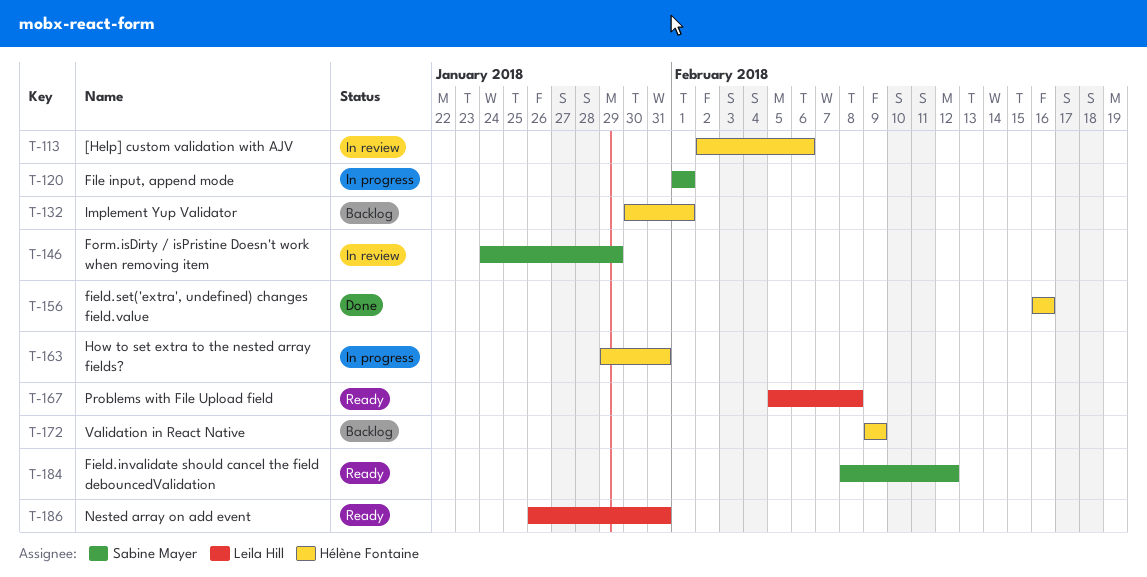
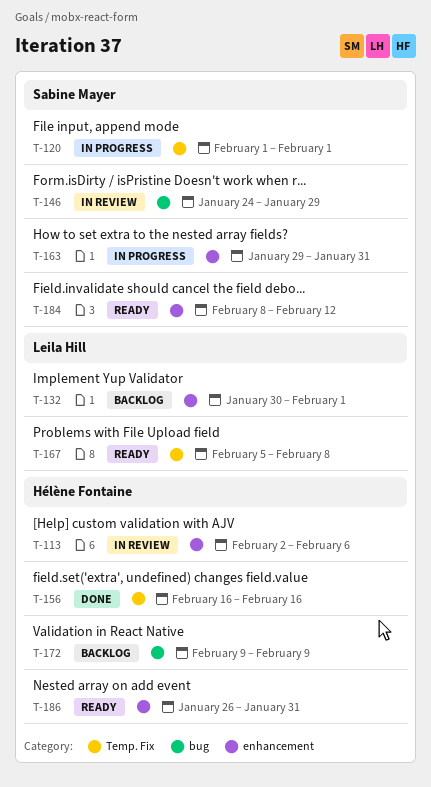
T-132, owner: Hélène Fontaine -> Leila Hill
T-163, owner: Hélène Fontaine -> Sabine Mayer
T-186, owner: Leila Hill -> Hélène Fontaine

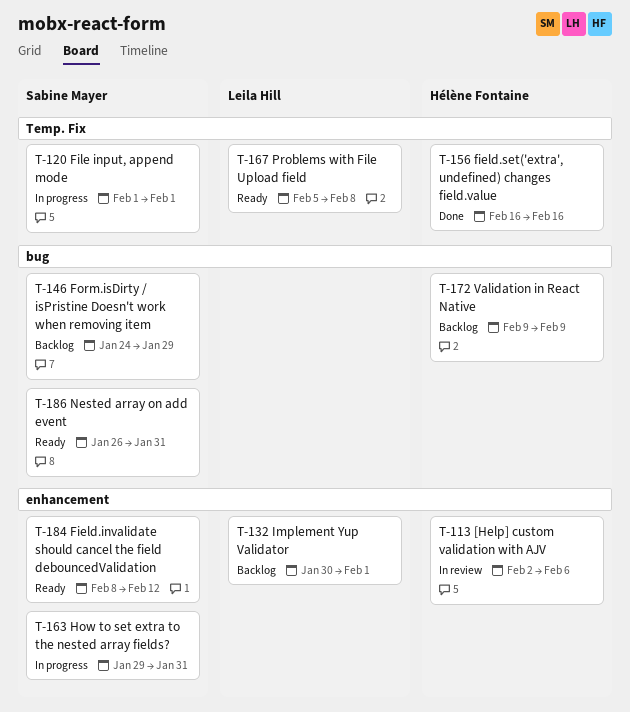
T-146, status: In review -> Backlog
T-186, owner: Hélène Fontaine -> Sabine Mayer
T-186, label: enhancement -> bug

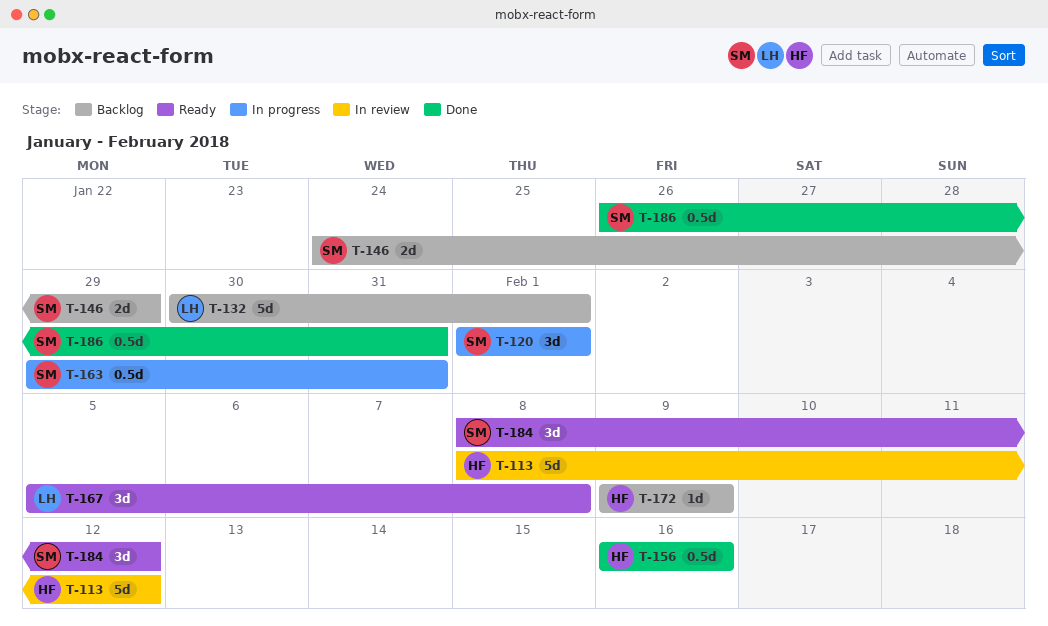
T-113, start: Feb 2 -> Feb 8
T-113, due: Feb 6 -> Feb 12
T-186, status: Ready -> Done

